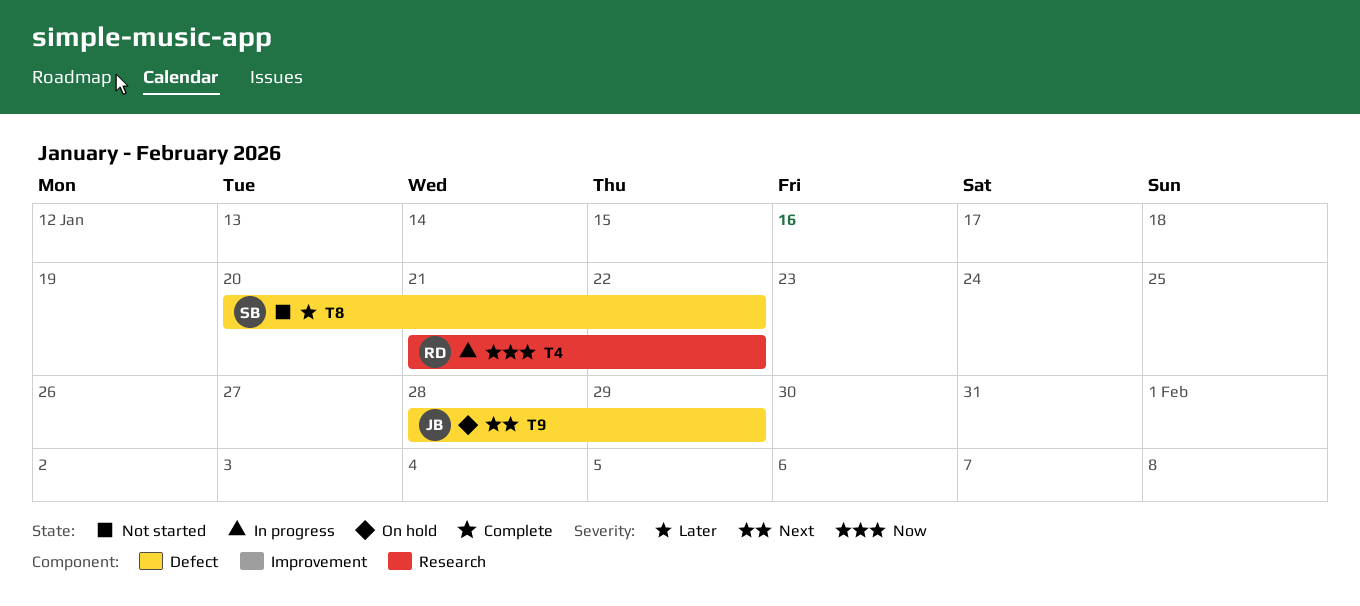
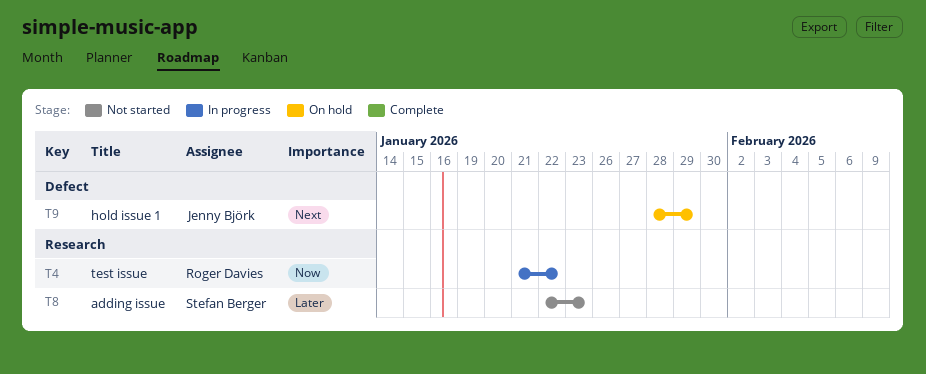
T8, label: Defect -> Research
T8, start: Jan 20 -> Jan 22
T8, due: Jan 22 -> Jan 23

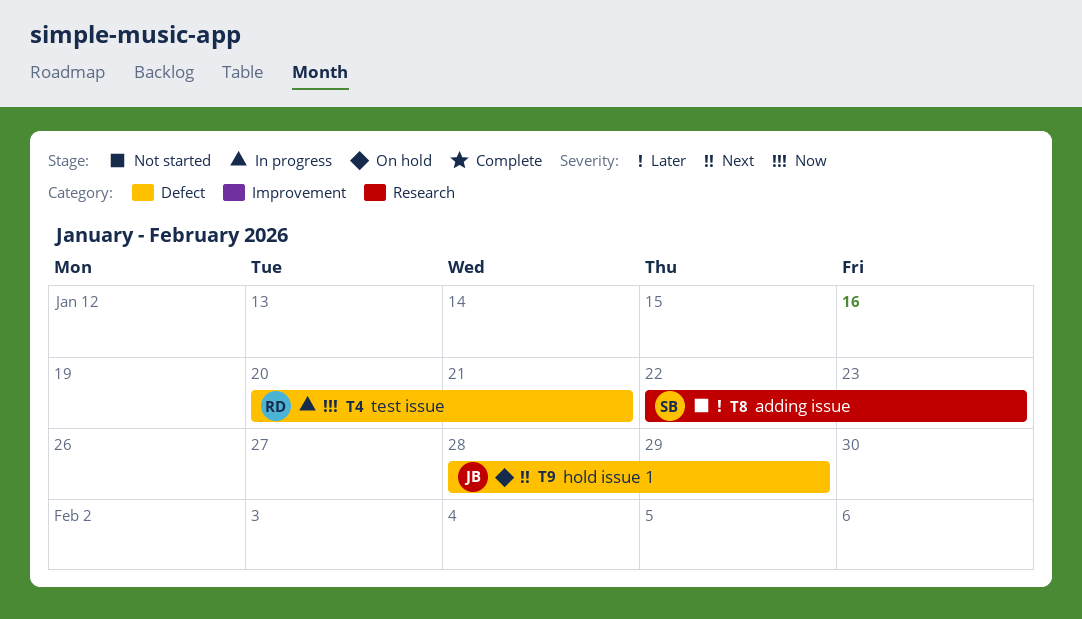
T4, label: Research -> Defect
T4, start: Jan 21 -> Jan 20
T4, due: Jan 22 -> Jan 21

